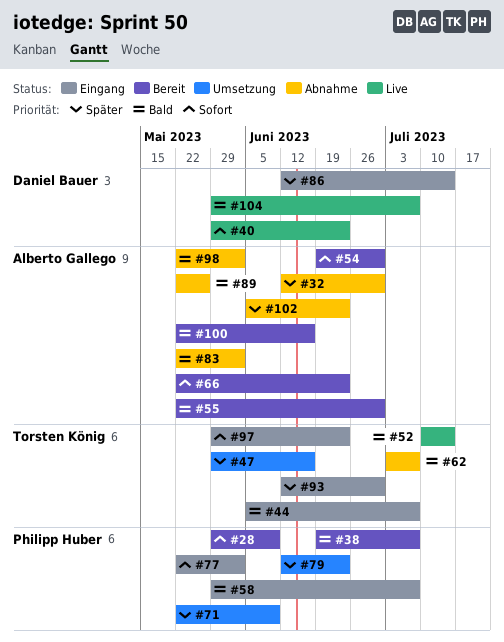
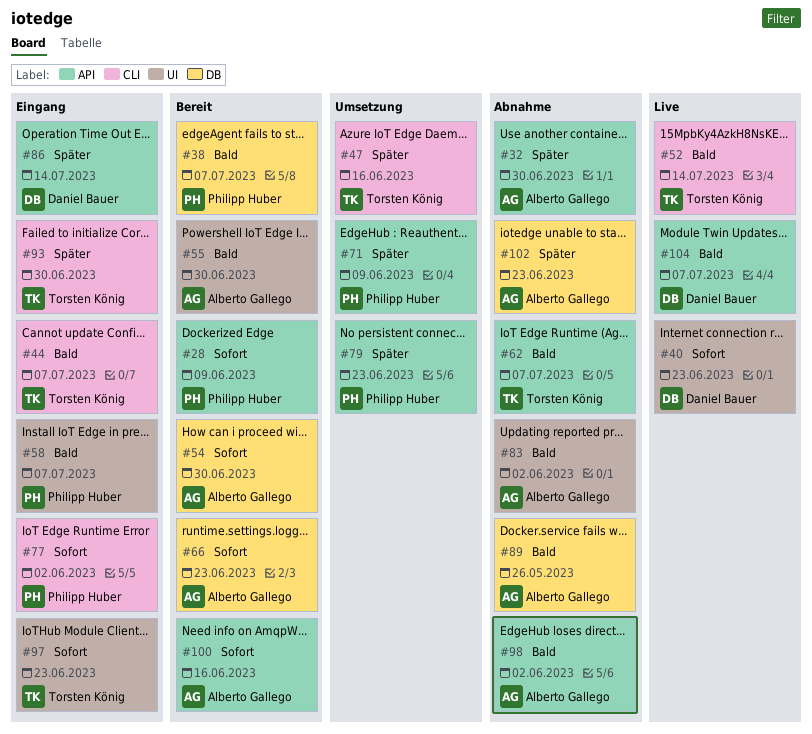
#100, priority: Bald -> Sofort

